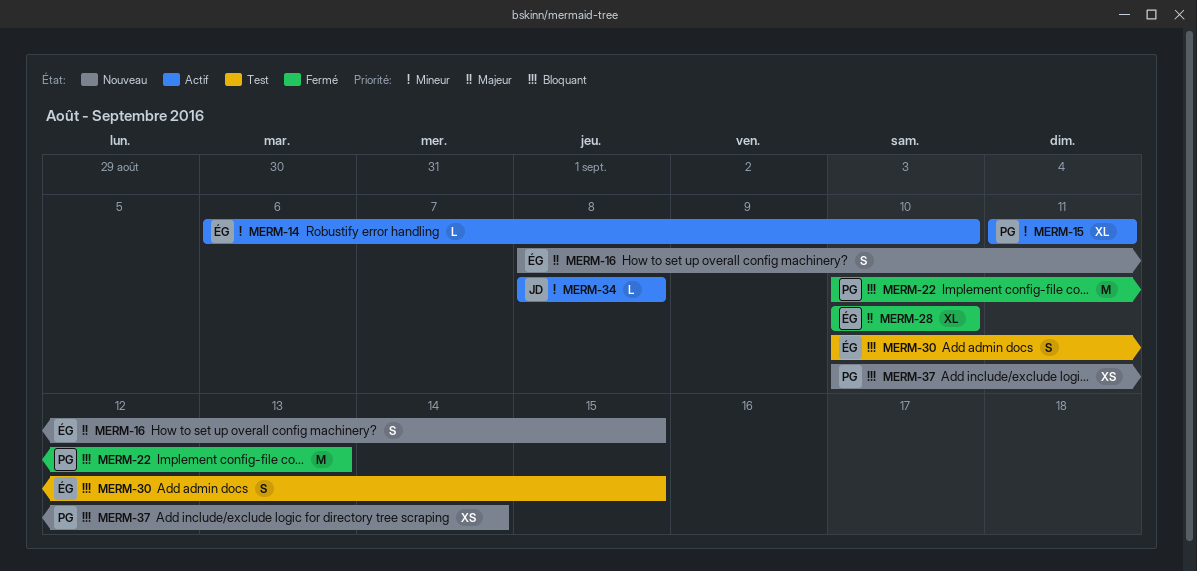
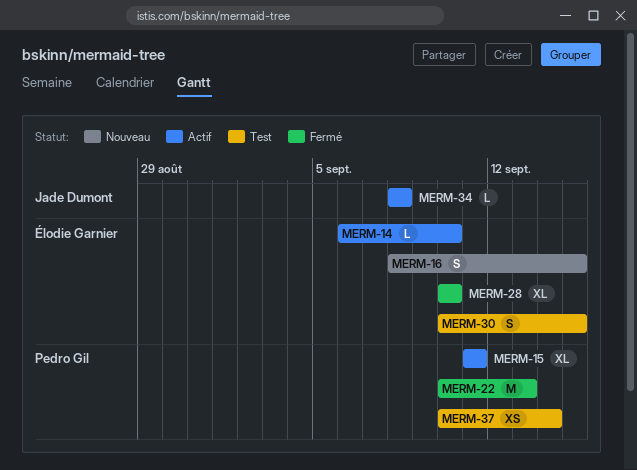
MERM-37, status: Nouveau -> Test

